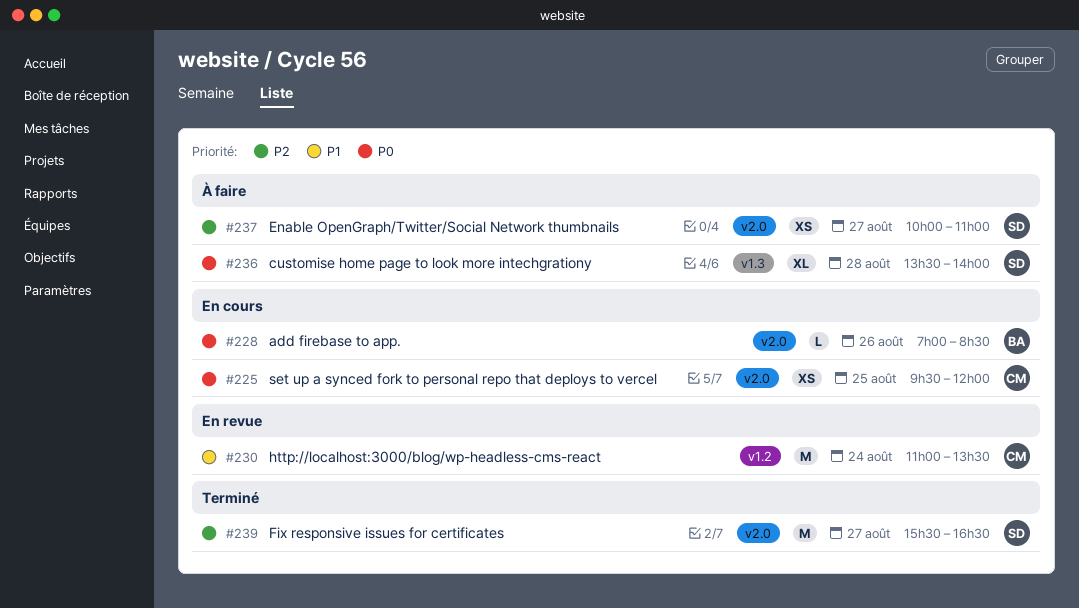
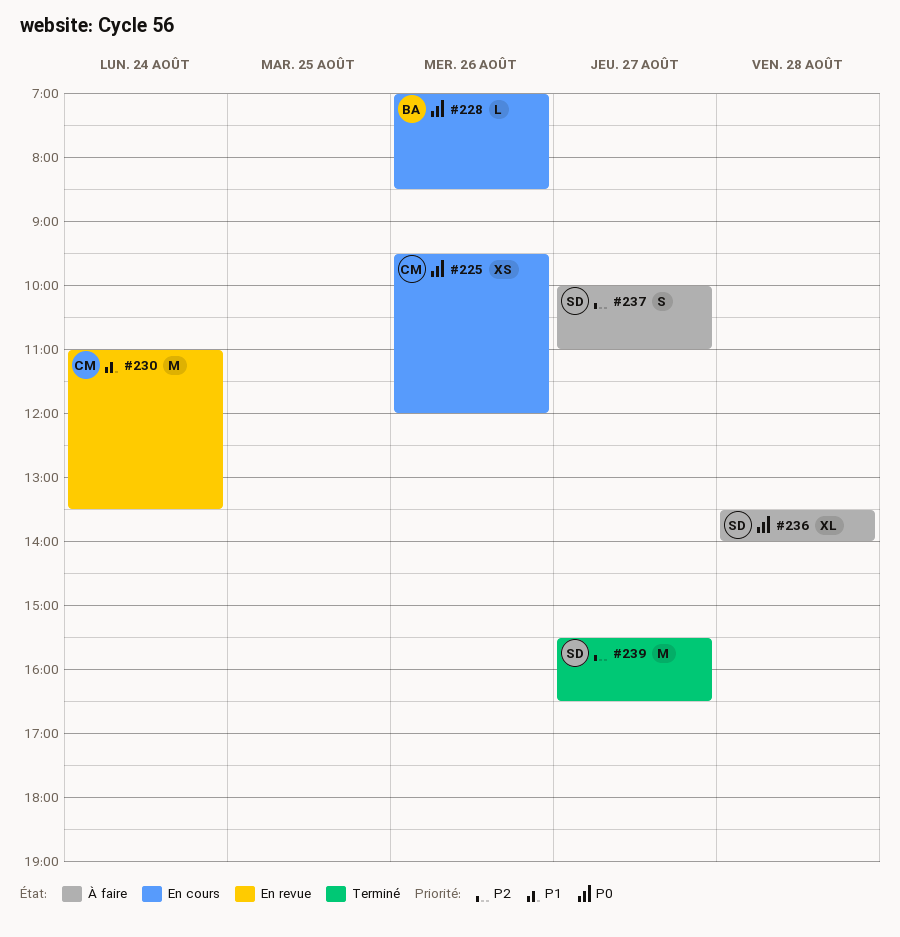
#225, day: Aug 25 -> Aug 26
#237, estimate: XS -> S

